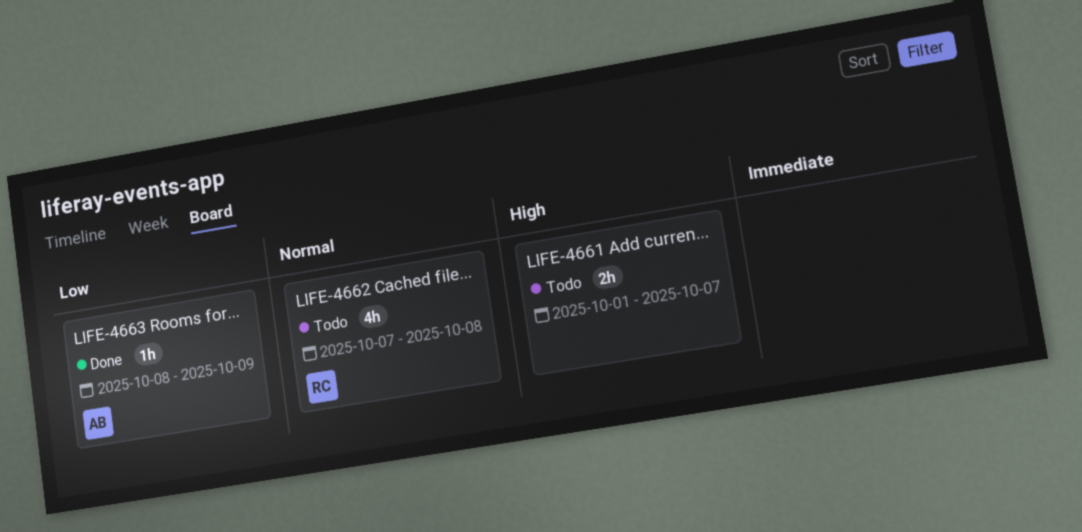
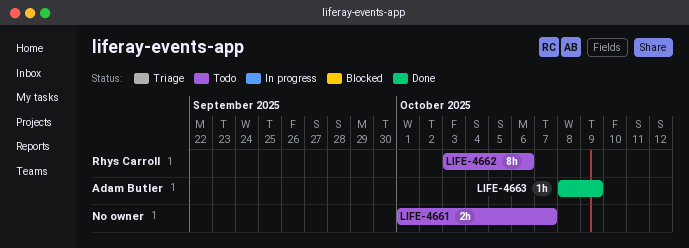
LIFE-4662, estimate: 4h -> 8h
LIFE-4662, start: Oct 7 -> Oct 3
LIFE-4662, due: Oct 8 -> Oct 6

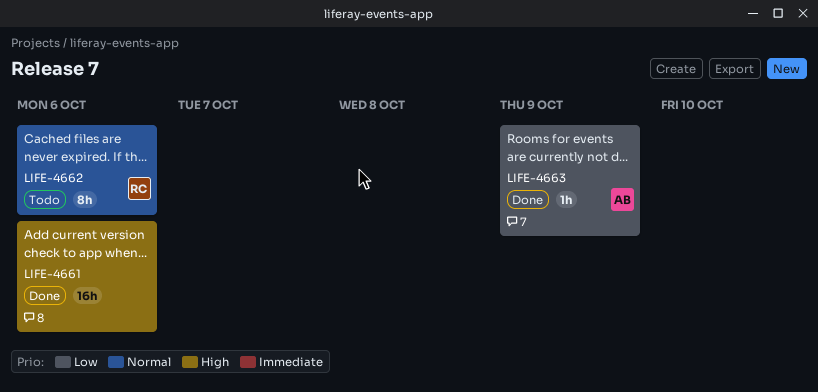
LIFE-4661, status: Todo -> Done
LIFE-4661, estimate: 2h -> 16h
LIFE-4661, due: Oct 7 -> Oct 6

